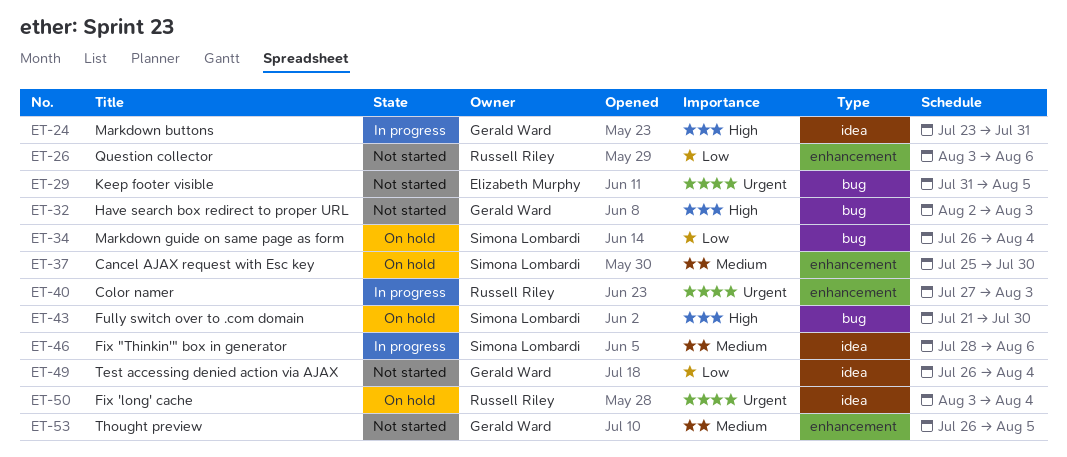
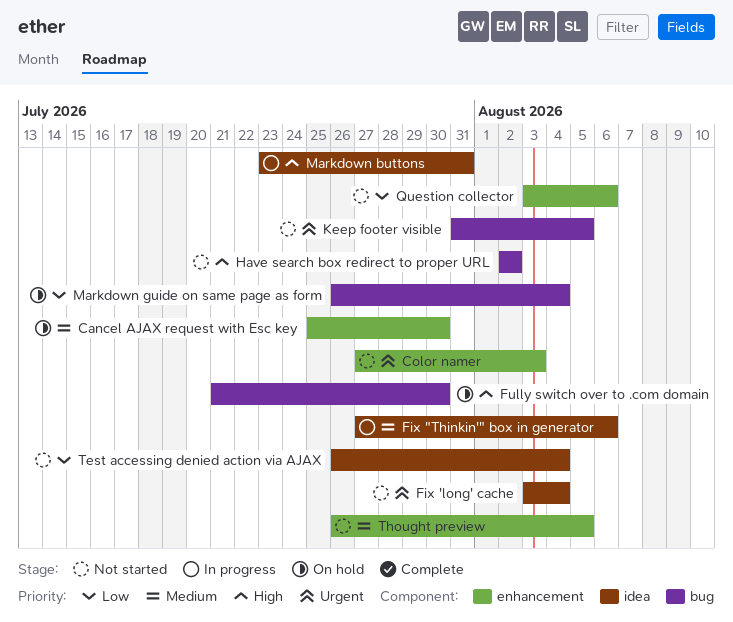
Color namer, status: In progress -> Not started
Fix "Thinkin'" box in generator, start: Jul 28 -> Jul 27
Fix 'long' cache, status: On hold -> Not started
Have search box redirect to proper URL, due: Aug 3 -> Aug 2

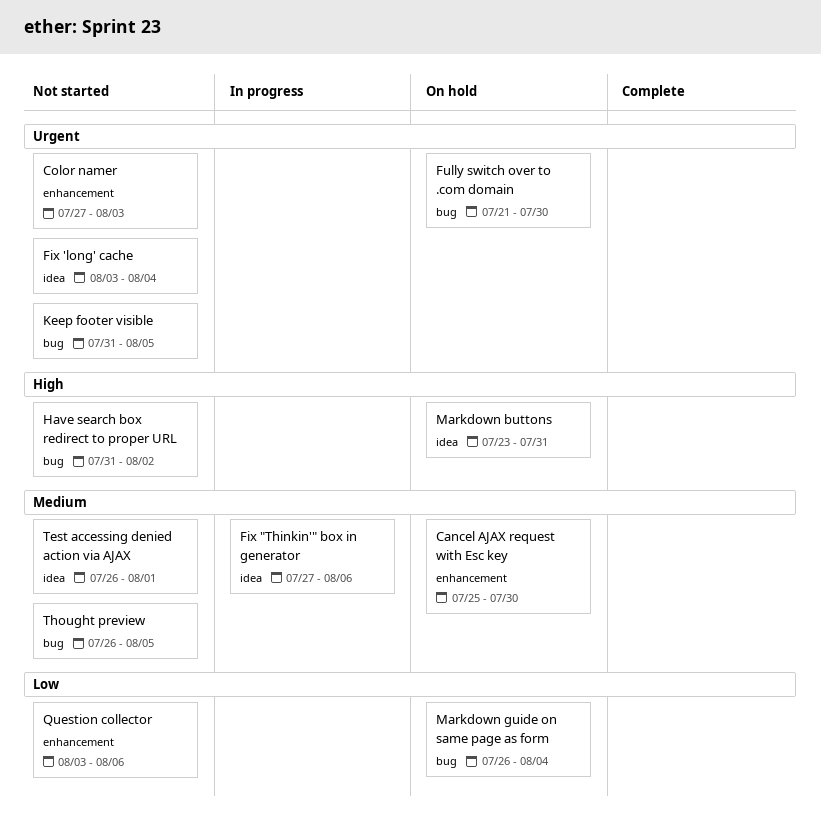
Fully switch over to .com domain, priority: High -> Urgent
Have search box redirect to proper URL, start: Aug 2 -> Jul 31
Markdown buttons, status: In progress -> On hold
Test accessing denied action via AJAX, priority: Low -> Medium
Test accessing denied action via AJAX, due: Aug 4 -> Aug 1
Thought preview, label: enhancement -> bug

